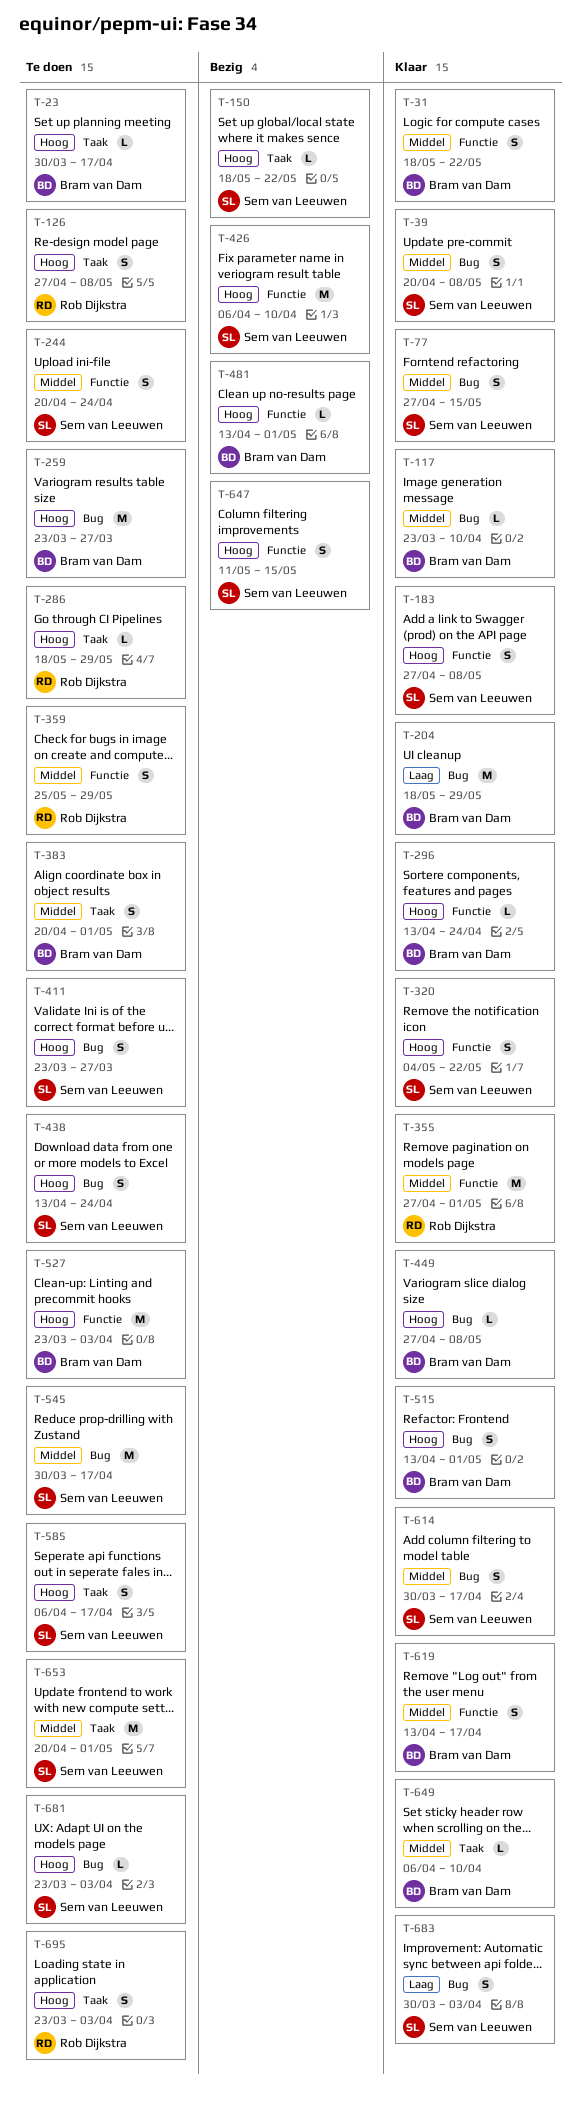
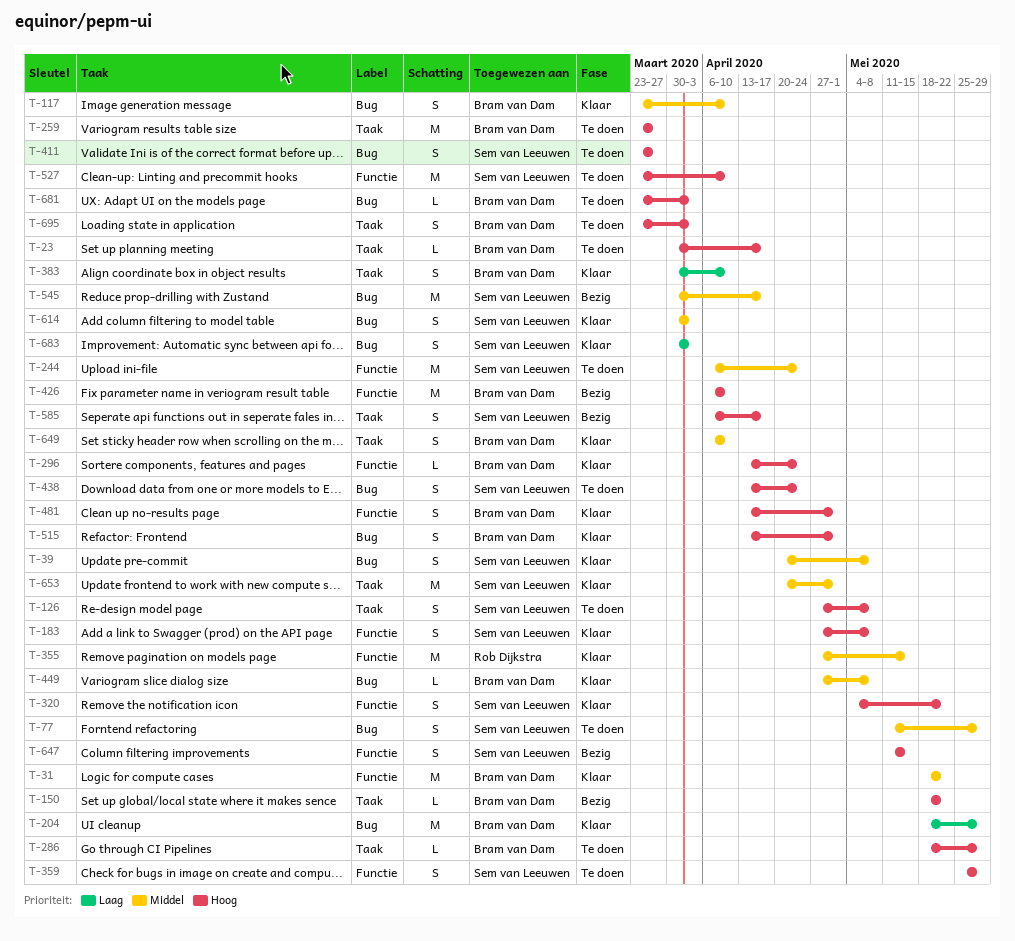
T-31, estimate: S -> M
T-77, status: Klaar -> Te doen
T-77, start: Apr 27 -> May 11
T-77, due: May 15 -> May 29
T-117, estimate: L -> S
T-126, owner: Rob Dijkstra -> Sem van Leeuwen
T-150, owner: Sem van Leeuwen -> Bram van Dam
T-244, estimate: S -> M
T-244, start: Apr 20 -> Apr 6
T-259, label: Bug -> Taak
T-286, owner: Rob Dijkstra -> Bram van Dam
T-355, due: May 1 -> May 15
T-359, owner: Rob Dijkstra -> Sem van Leeuwen
T-359, priority: Middel -> Hoog
T-383, status: Te doen -> Klaar
T-383, priority: Middel -> Laag
T-383, start: Apr 20 -> Mar 30
T-383, due: May 1 -> Apr 10
T-426, owner: Sem van Leeuwen -> Bram van Dam
T-449, priority: Hoog -> Middel
T-481, status: Bezig -> Klaar
T-481, estimate: L -> S
T-527, owner: Bram van Dam -> Sem van Leeuwen
T-527, due: Apr 3 -> Apr 10
T-545, status: Te doen -> Bezig
T-585, status: Te doen -> Bezig
T-614, due: Apr 17 -> Apr 3
T-619: present -> none
T-649, estimate: L -> S
T-653, status: Te doen -> Klaar
T-681, owner: Sem van Leeuwen -> Bram van Dam
T-695, owner: Rob Dijkstra -> Bram van Dam

